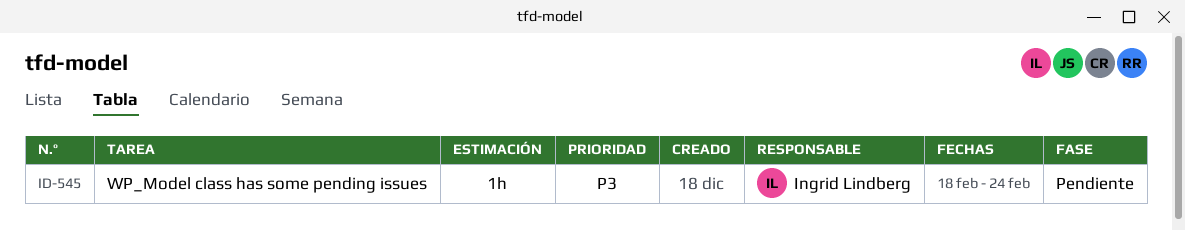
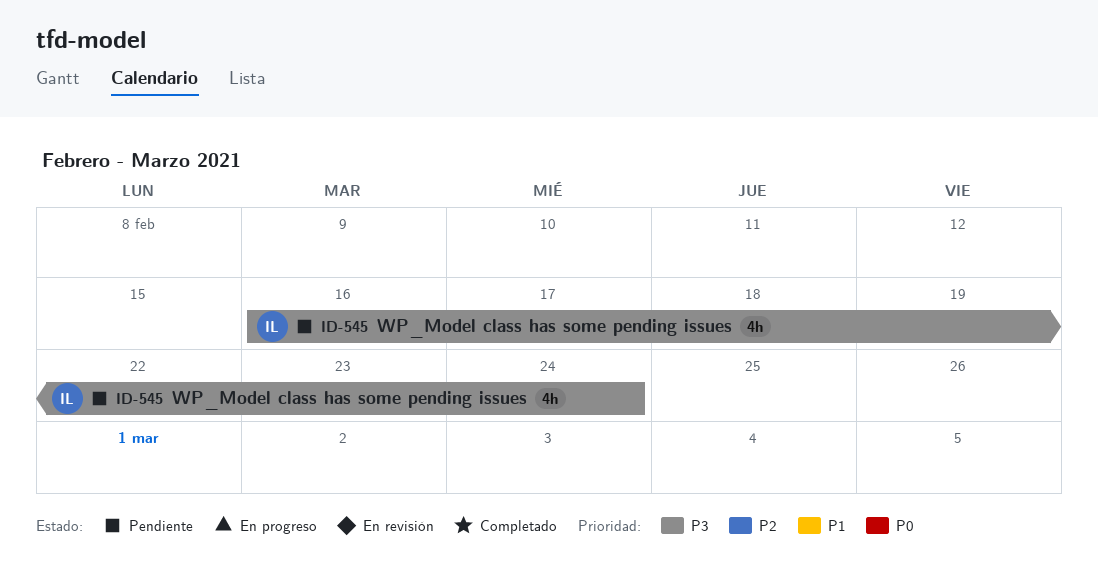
ID-545, estimate: 1h -> 4h
ID-545, start: Feb 18 -> Feb 16

